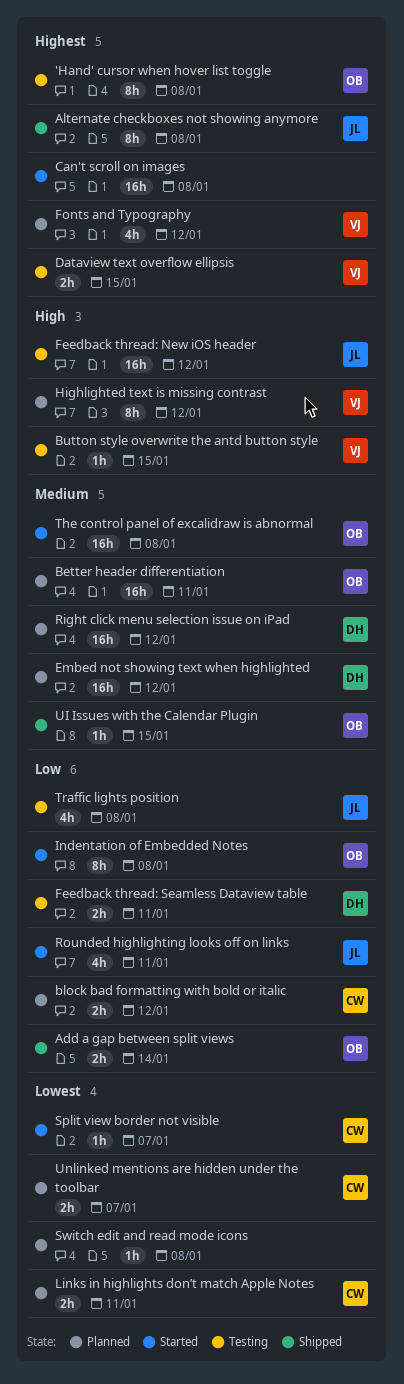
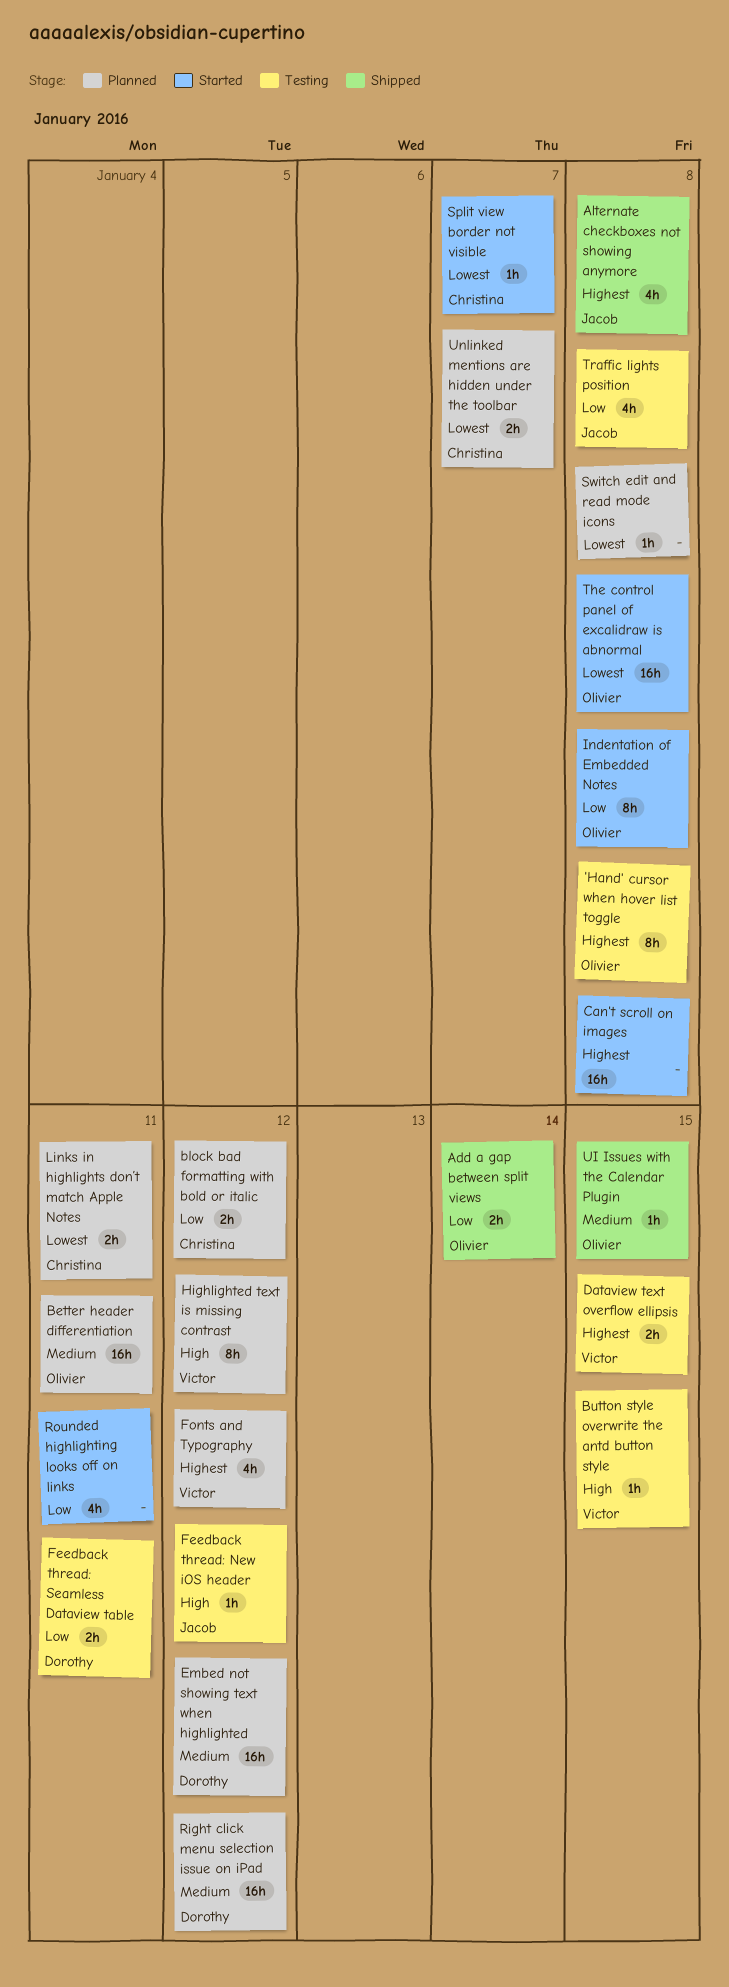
Alternate checkboxes not showing anymore, estimate: 8h -> 4h
Feedback thread: New iOS header, estimate: 16h -> 1h
Rounded highlighting looks off on links, owner: Jacob -> none
The control panel of excalidraw is abnormal, priority: Medium -> Lowest

